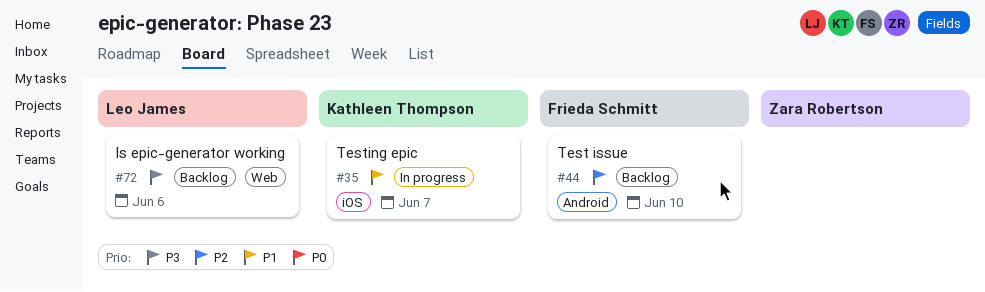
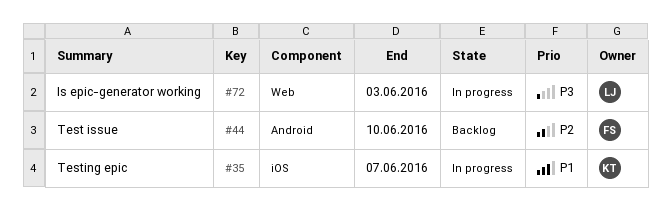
#72, status: Backlog -> In progress
#72, due: Jun 6 -> Jun 3

